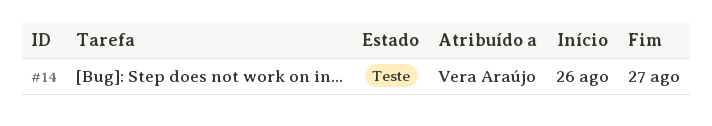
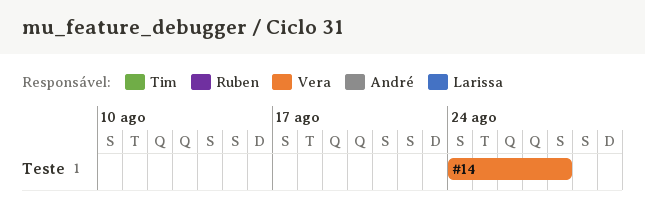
#14, start: Aug 26 -> Aug 24
#14, due: Aug 27 -> Aug 28

